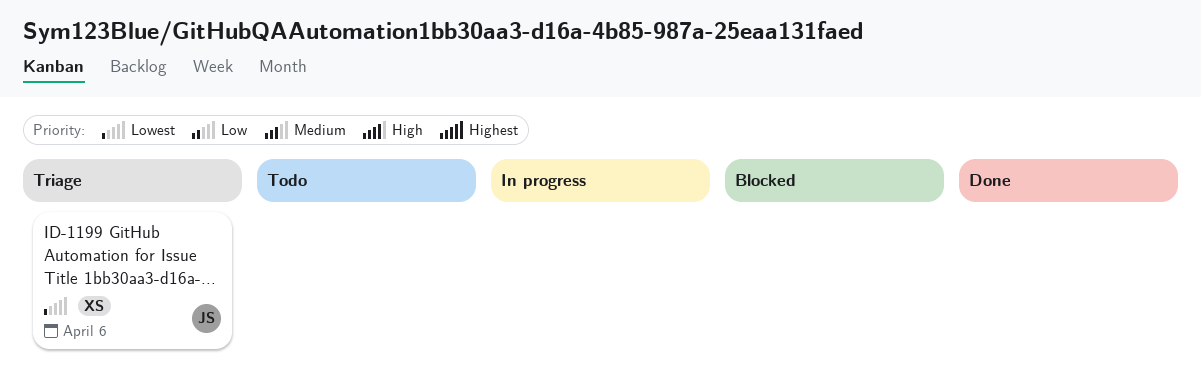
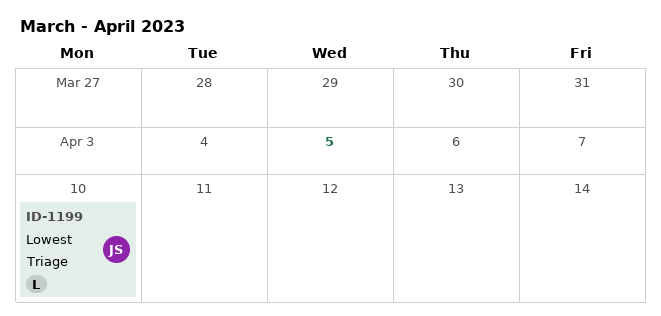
ID-1199, estimate: XS -> L
ID-1199, due: Apr 6 -> Apr 10

